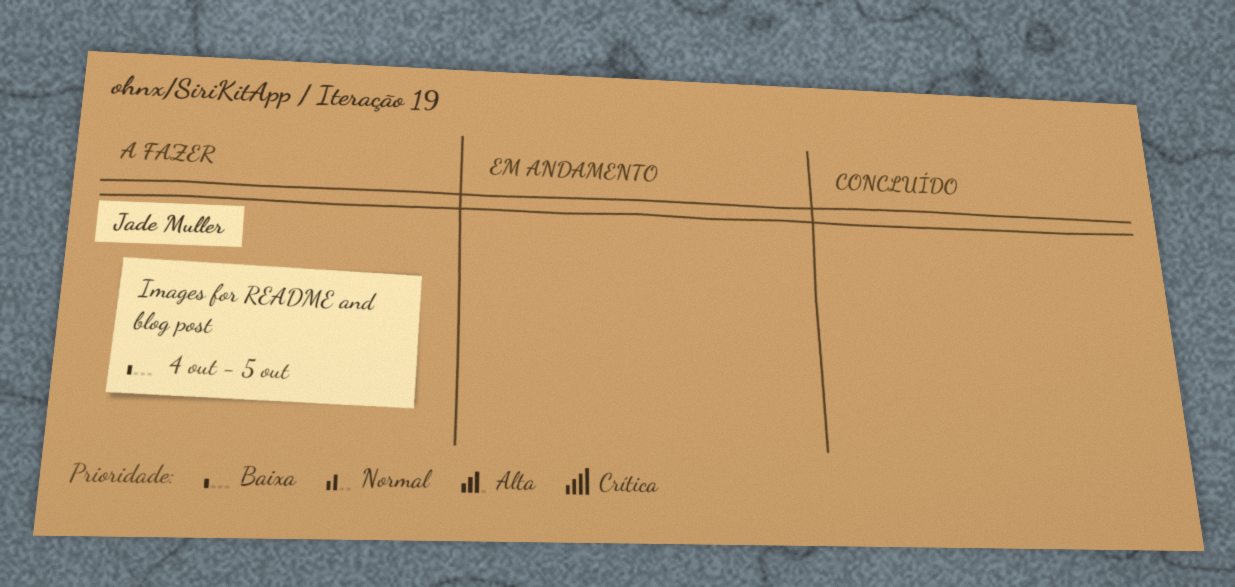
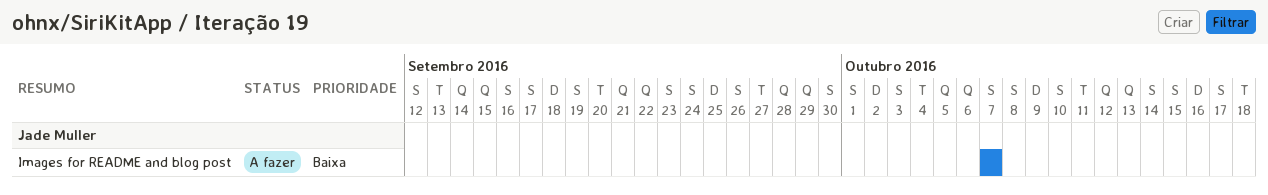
Images for README and blog post, start: Oct 4 -> Oct 7
Images for README and blog post, due: Oct 5 -> Oct 7

